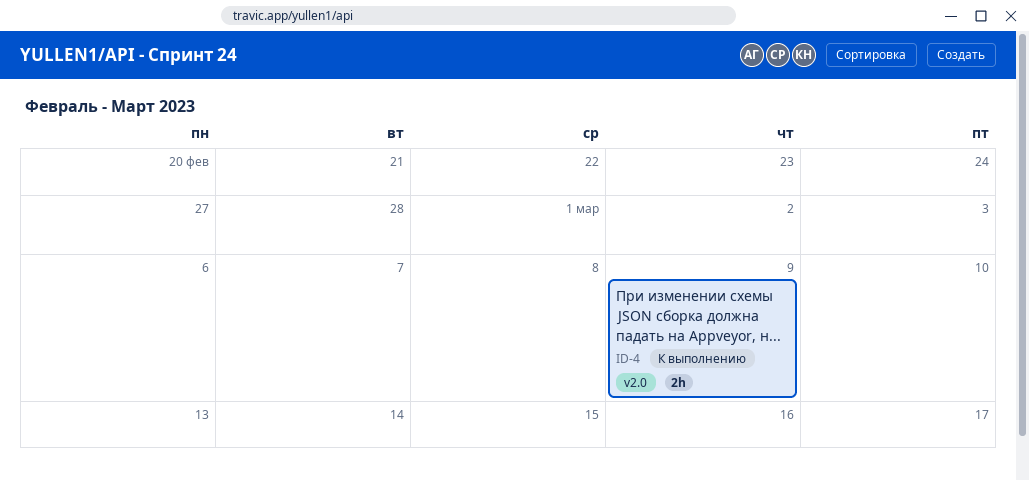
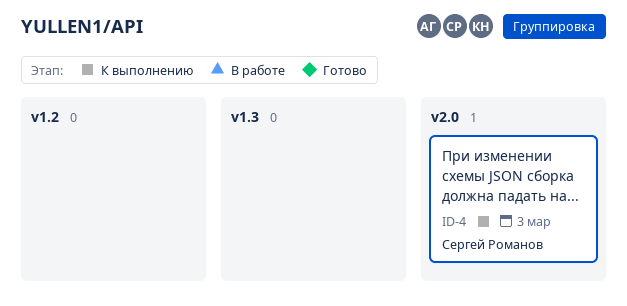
ID-4, due: Mar 9 -> Mar 3

